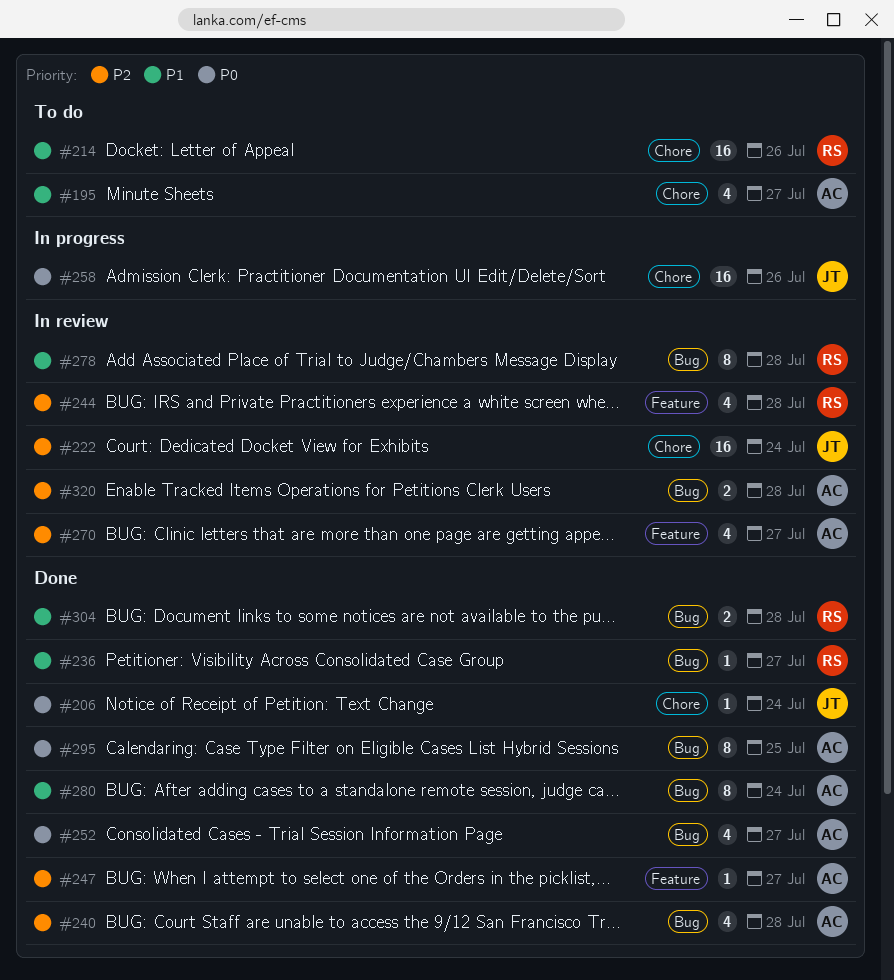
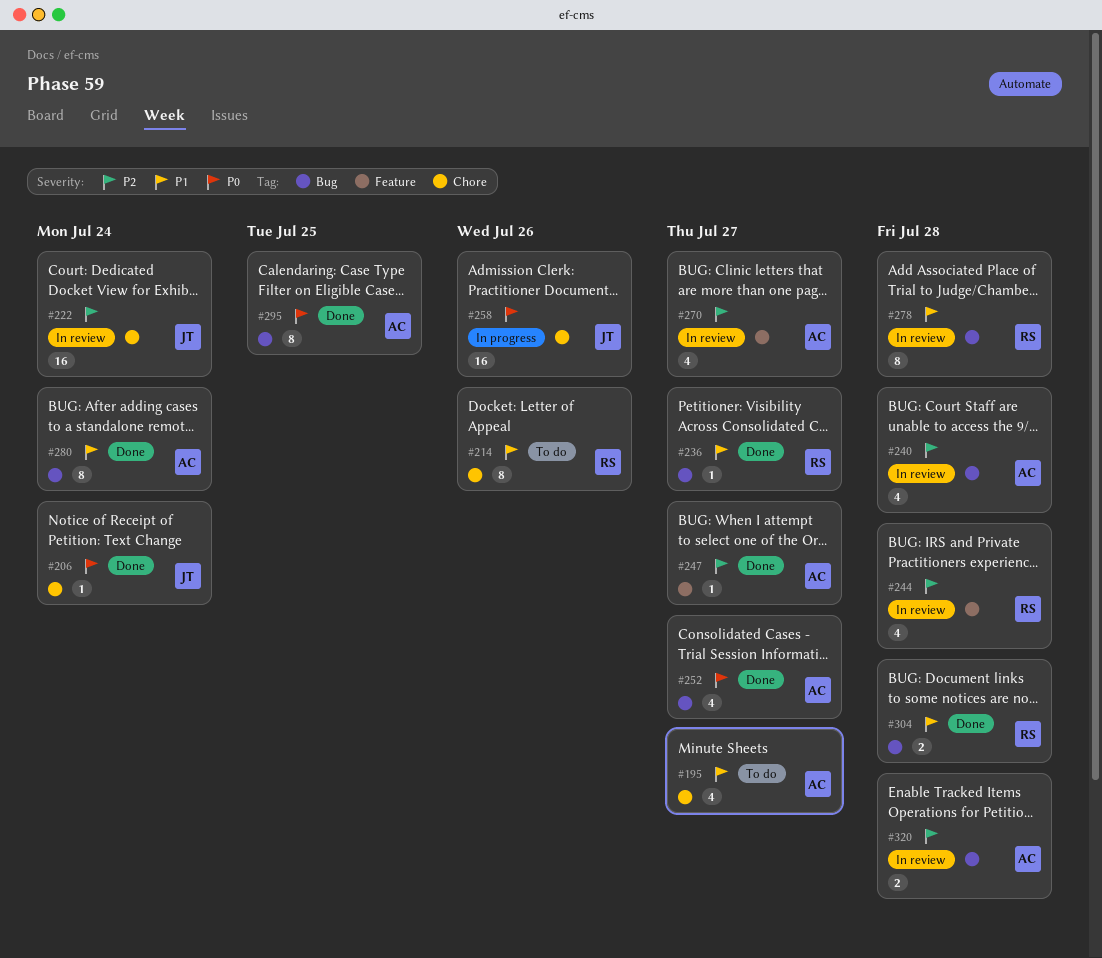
#214, estimate: 16 -> 8
#240, status: Done -> In review

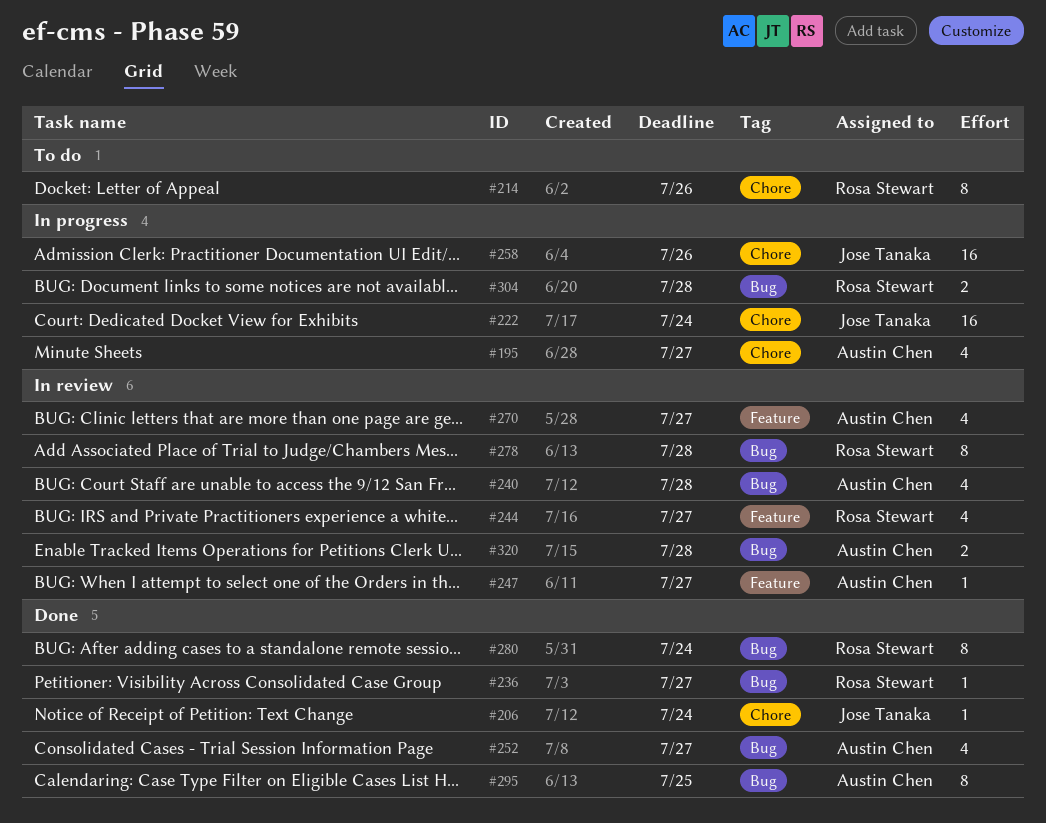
#195, status: To do -> In progress
#222, status: In review -> In progress
#244, due: Jul 28 -> Jul 27
#247, status: Done -> In review
#280, owner: Austin Chen -> Rosa Stewart
#304, status: Done -> In progress

